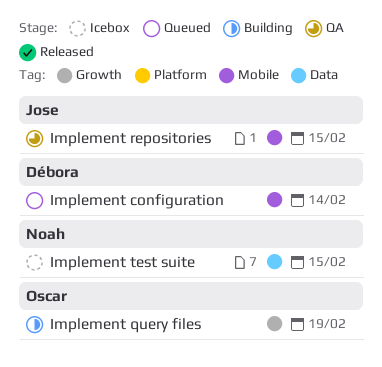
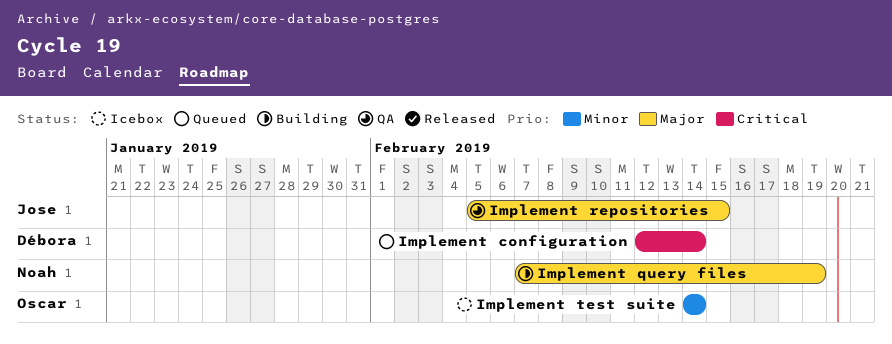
Implement query files, owner: Oscar -> Noah
Implement test suite, owner: Noah -> Oscar
Implement test suite, due: Feb 15 -> Feb 14

